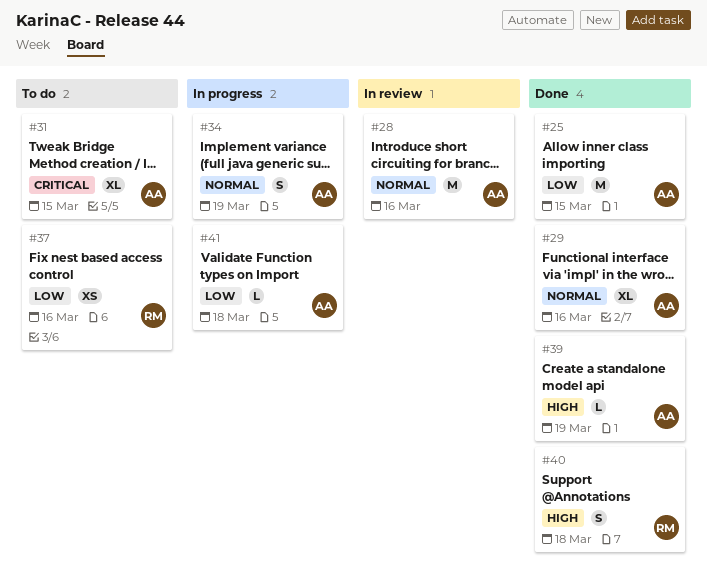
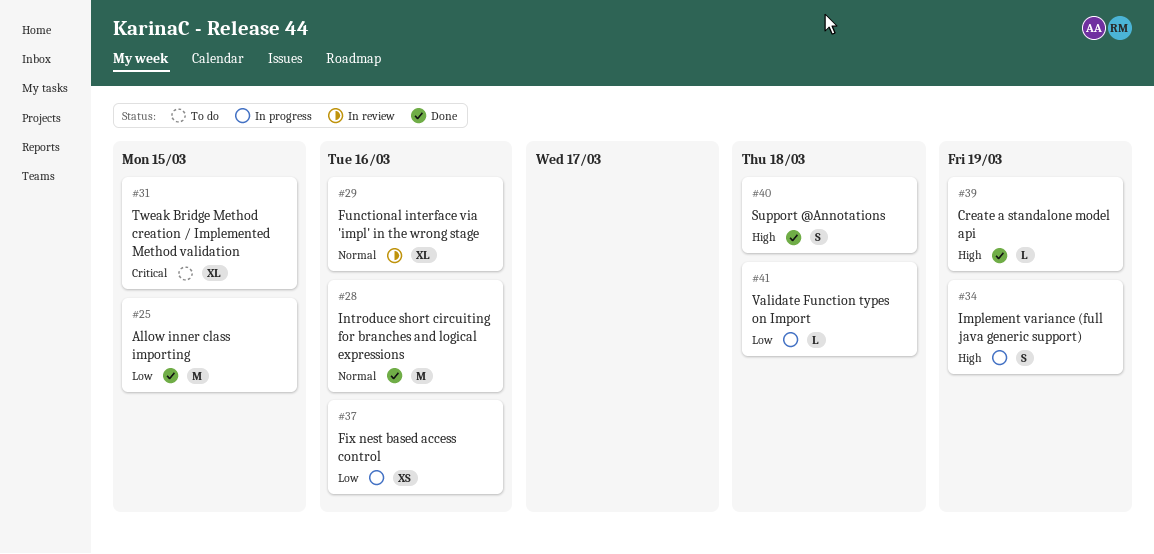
#28, status: In review -> Done
#29, status: Done -> In review
#34, priority: Normal -> High
#37, status: To do -> In progress

